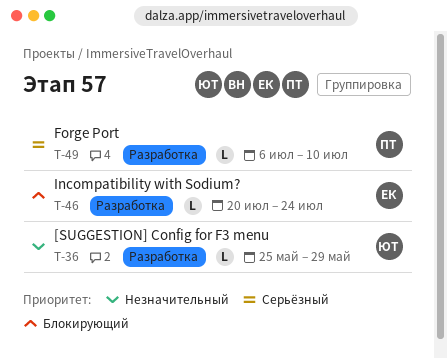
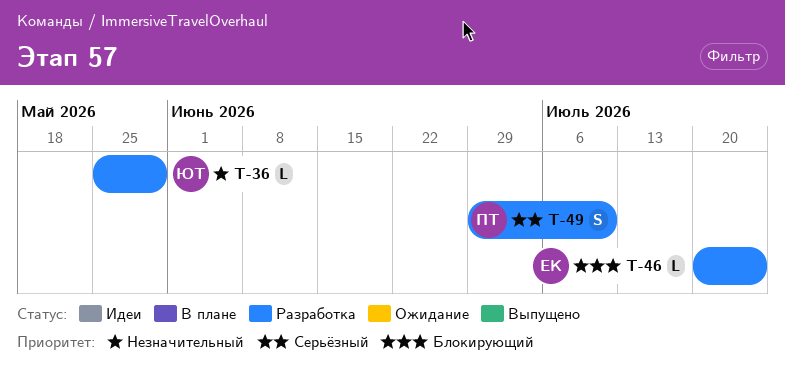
T-49, estimate: L -> S
T-49, start: Jul 6 -> Jun 29

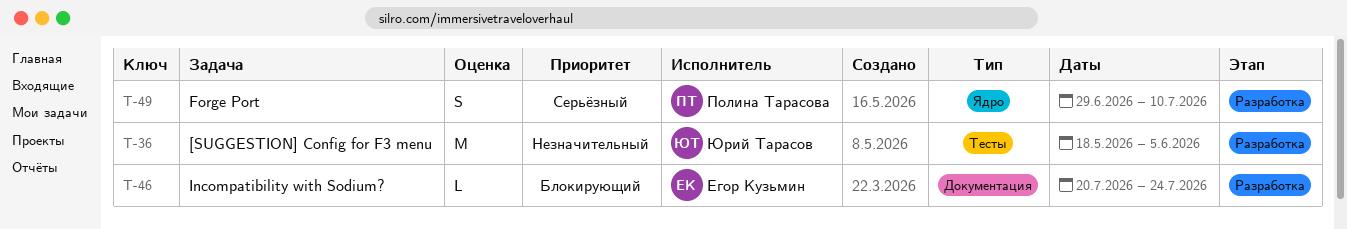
T-36, estimate: L -> M
T-36, start: May 25 -> May 18
T-36, due: May 29 -> Jun 5

